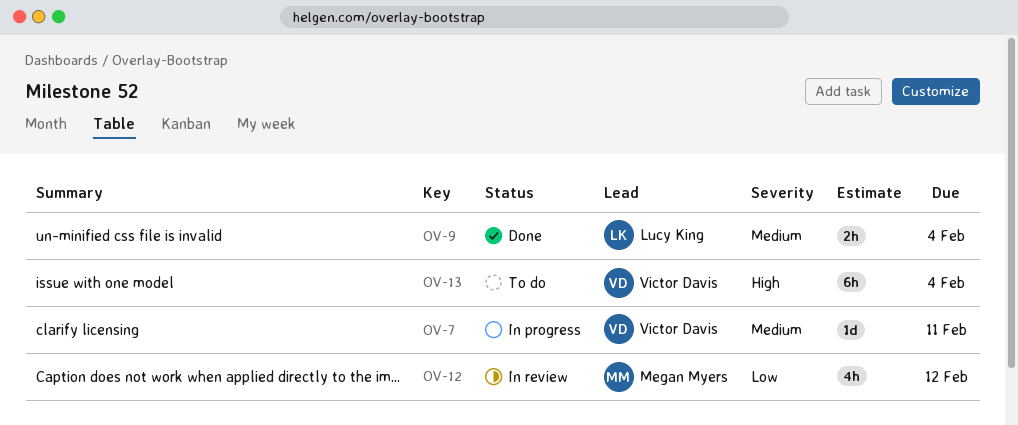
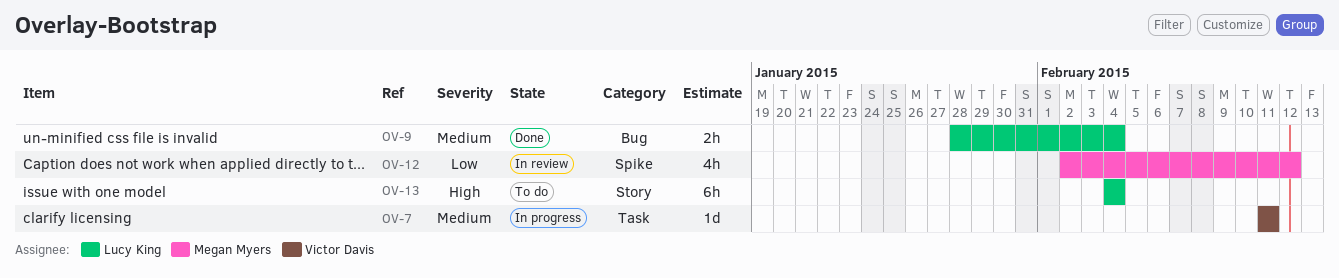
OV-13, owner: Victor Davis -> Lucy King

